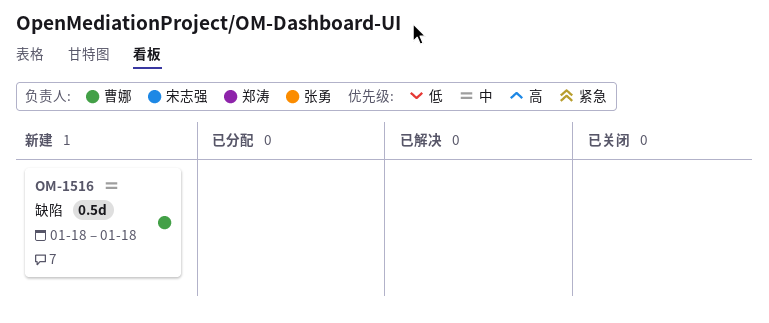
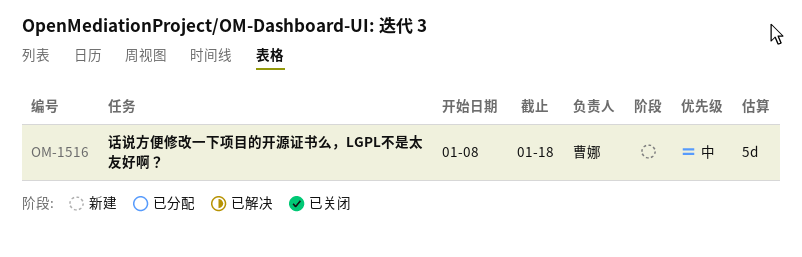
OM-1516, estimate: 0.5d -> 5d
OM-1516, start: Jan 18 -> Jan 8

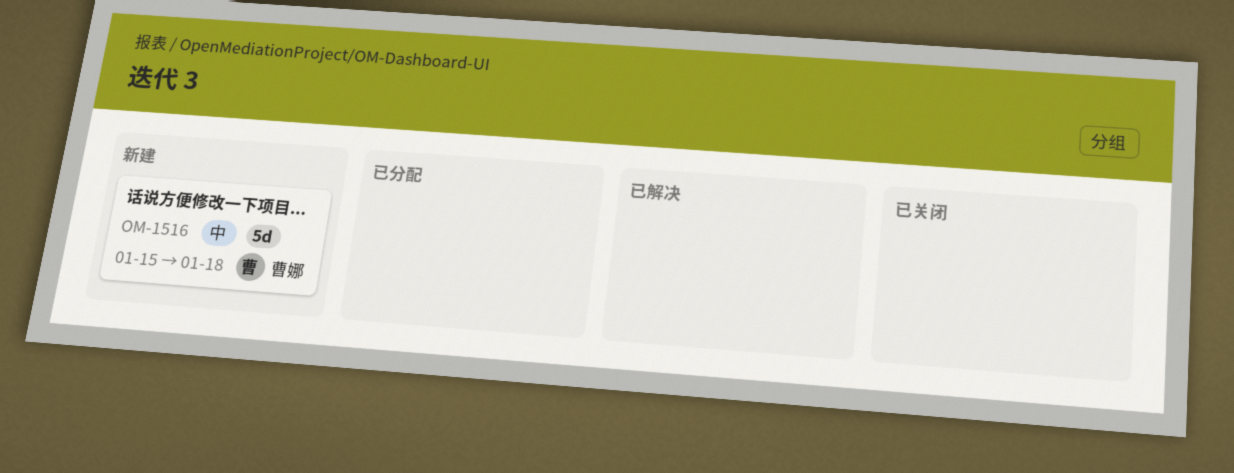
OM-1516, start: Jan 8 -> Jan 15

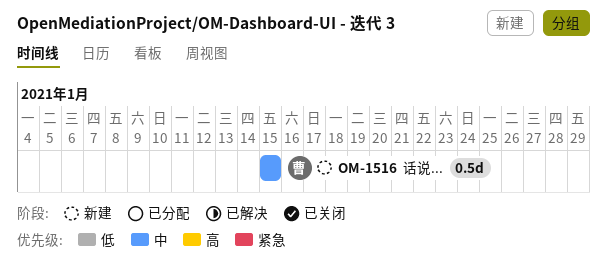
OM-1516, estimate: 5d -> 0.5d
OM-1516, due: Jan 18 -> Jan 15

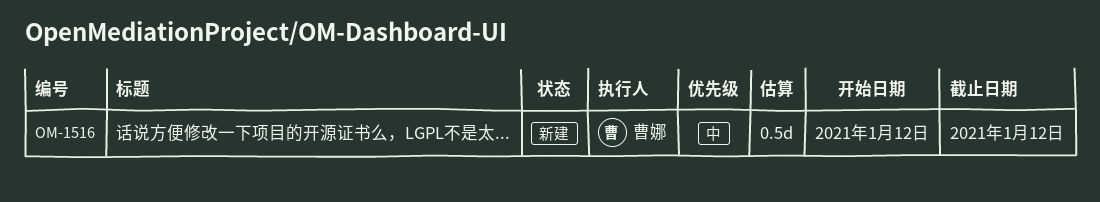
OM-1516, start: Jan 15 -> Jan 12
OM-1516, due: Jan 15 -> Jan 12

